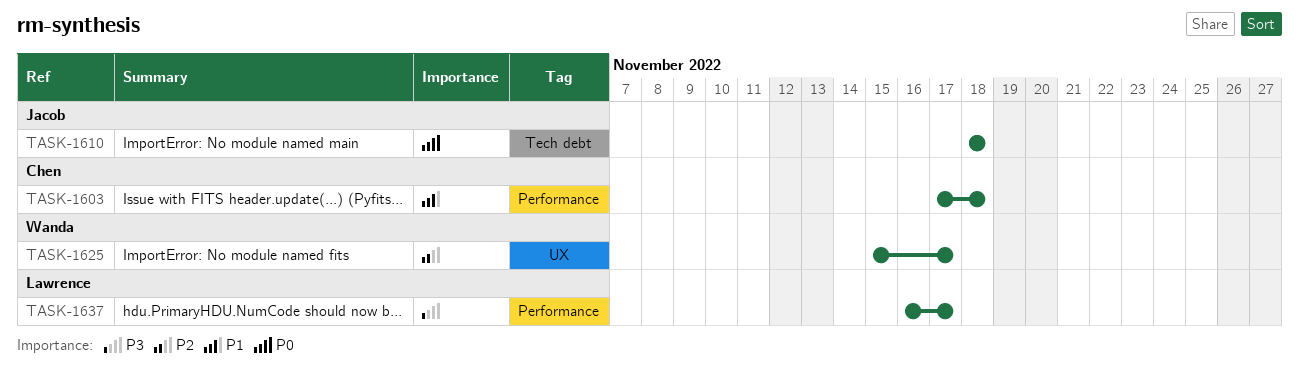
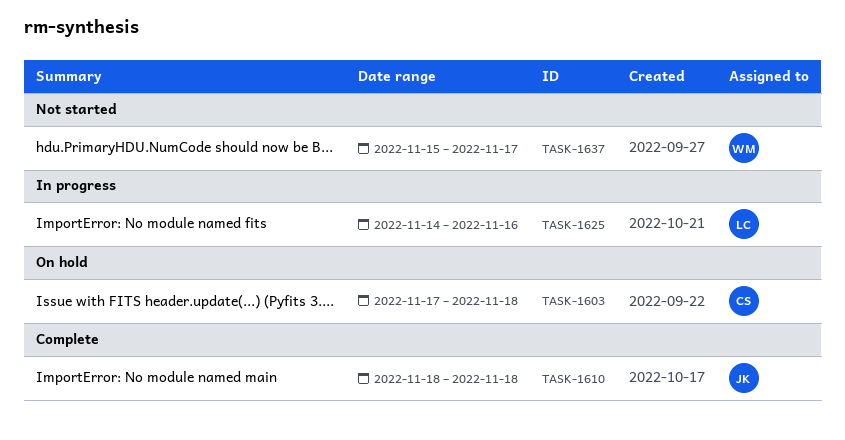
TASK-1625, owner: Wanda -> Lawrence
TASK-1625, start: Nov 15 -> Nov 14
TASK-1625, due: Nov 17 -> Nov 16
TASK-1637, owner: Lawrence -> Wanda
TASK-1637, start: Nov 16 -> Nov 15

